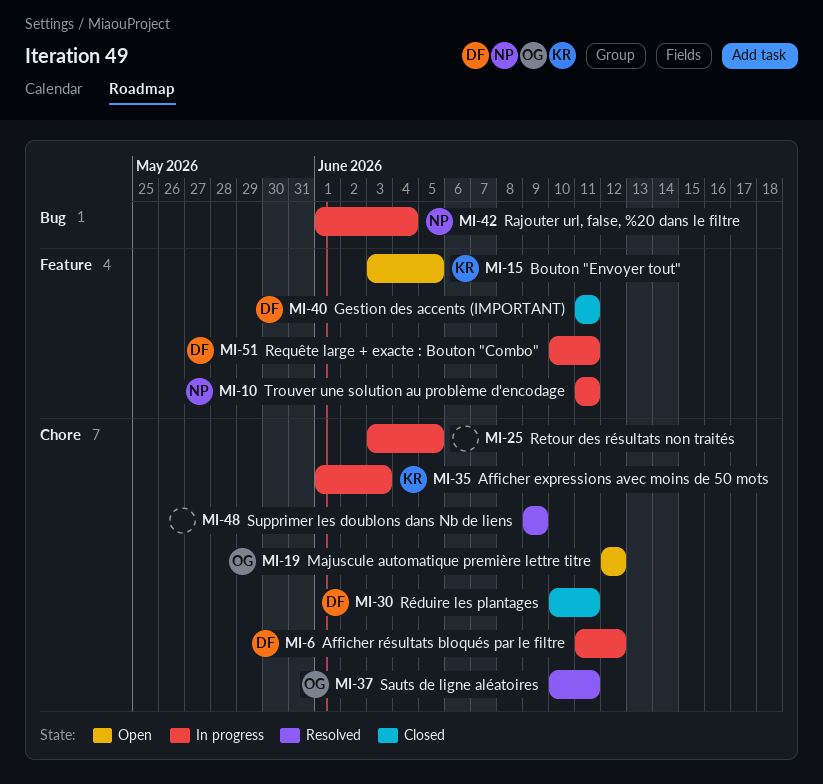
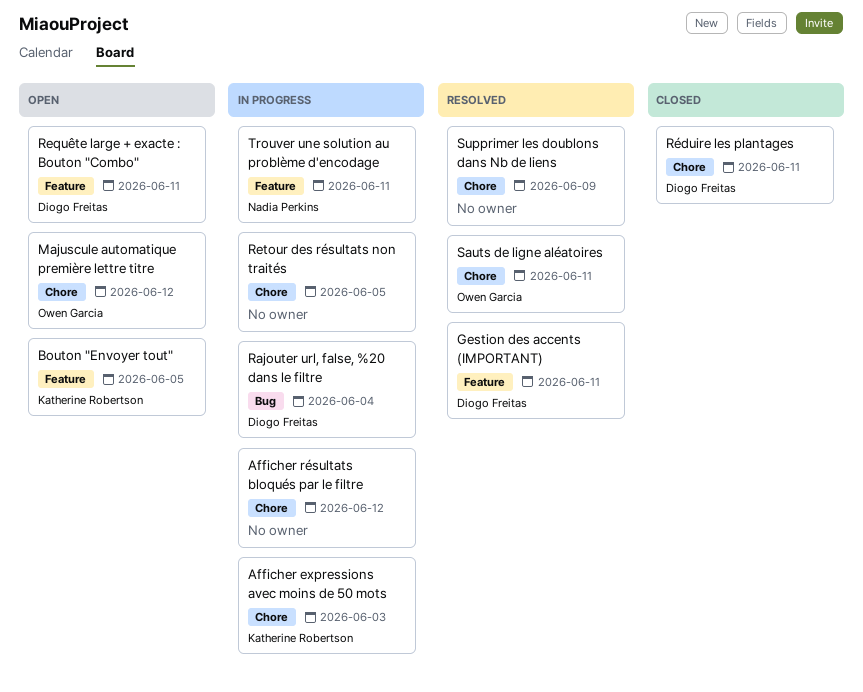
Afficher résultats bloqués par le filtre, owner: Diogo Freitas -> none
Gestion des accents (IMPORTANT), status: Closed -> Resolved
Rajouter url, false, %20 dans le filtre, owner: Nadia Perkins -> Diogo Freitas
Requête large + exacte : Bouton "Combo", status: In progress -> Open

